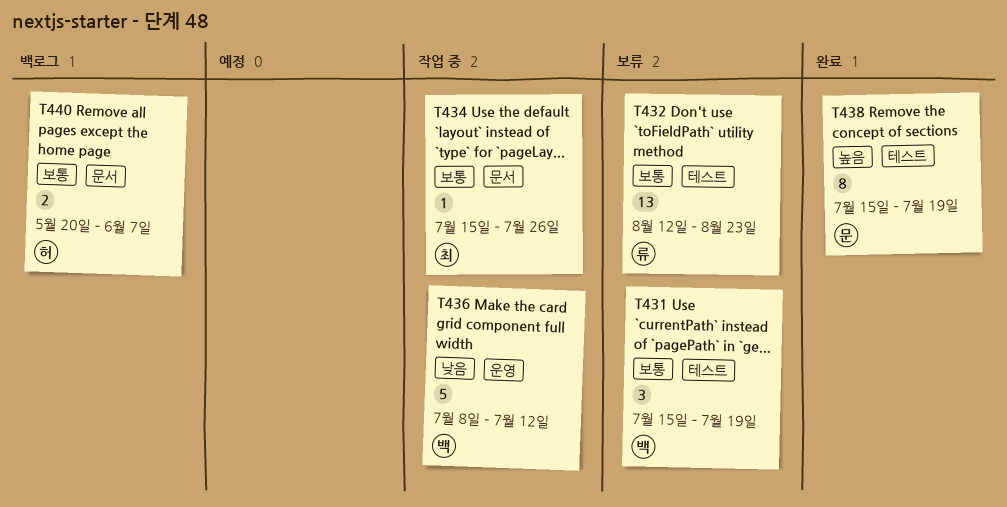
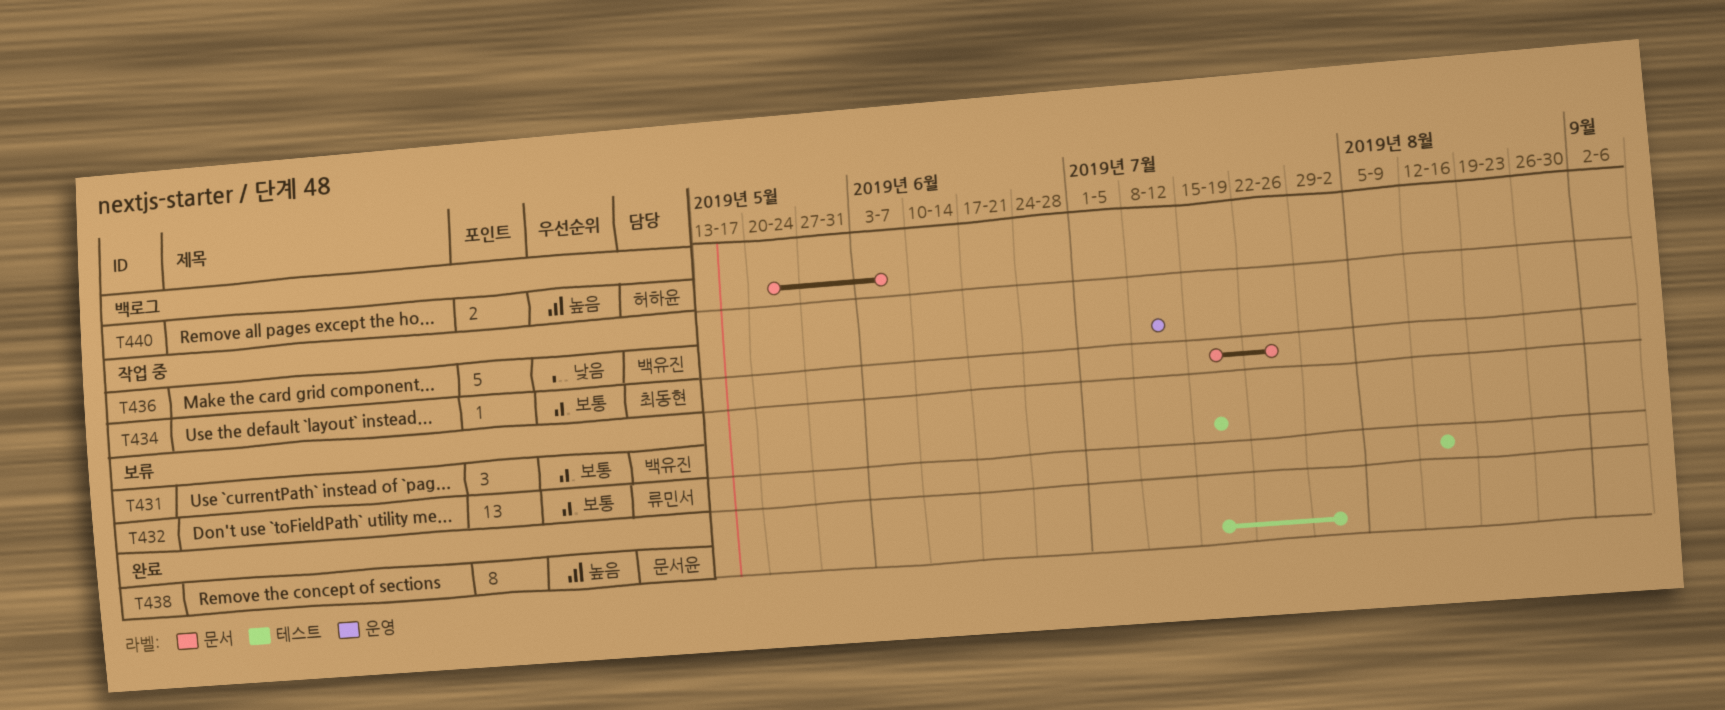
T432, due: Aug 23 -> Aug 16
T438, due: Jul 19 -> Aug 2
T440, priority: 보통 -> 높음

